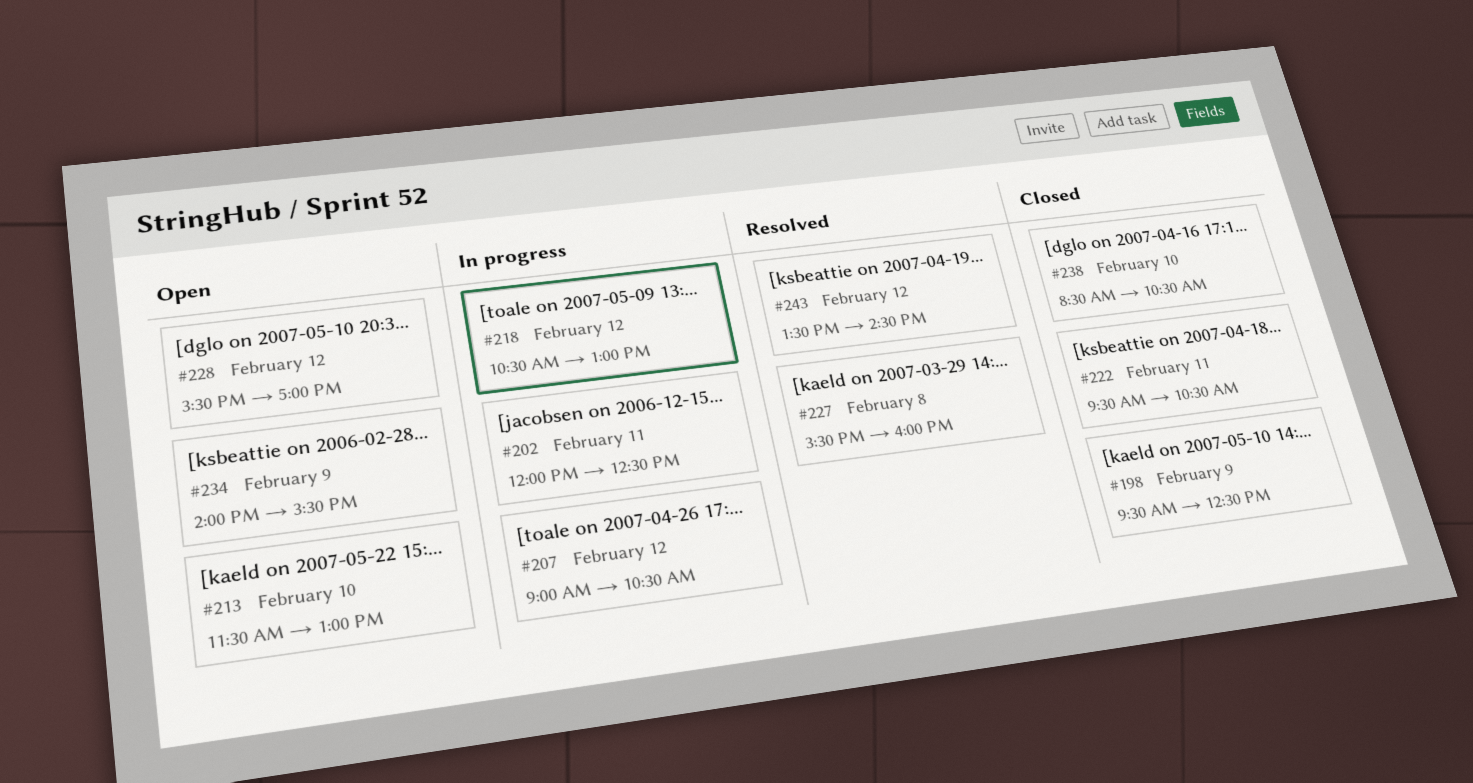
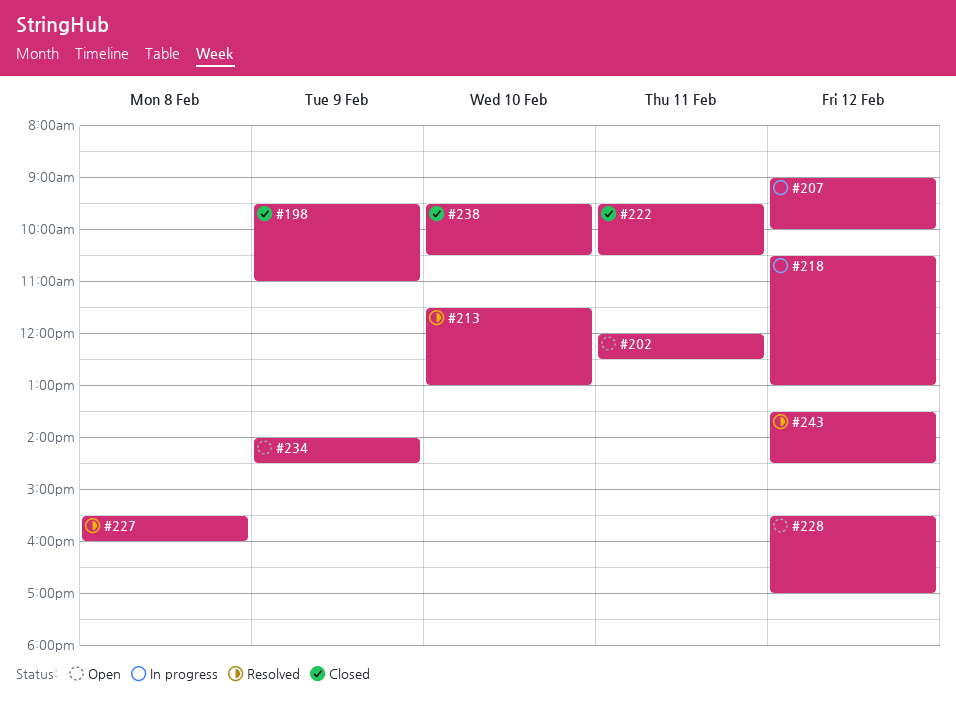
#198, ends: 12:30 -> 11:00
#202, status: In progress -> Open
#207, ends: 10:30 -> 10:00
#213, status: Open -> Resolved
#234, ends: 15:30 -> 14:30
#238, begins: 08:30 -> 09:30

